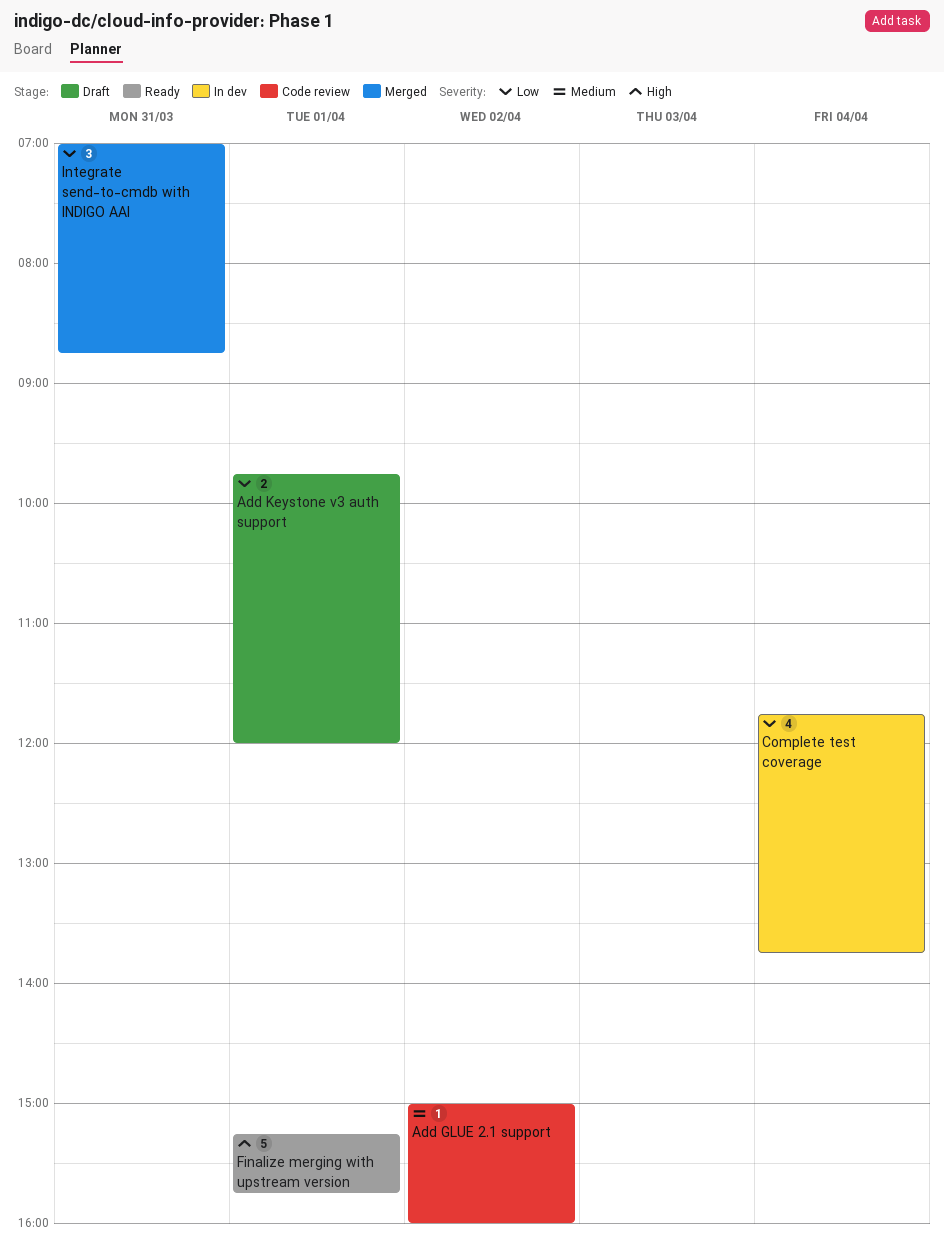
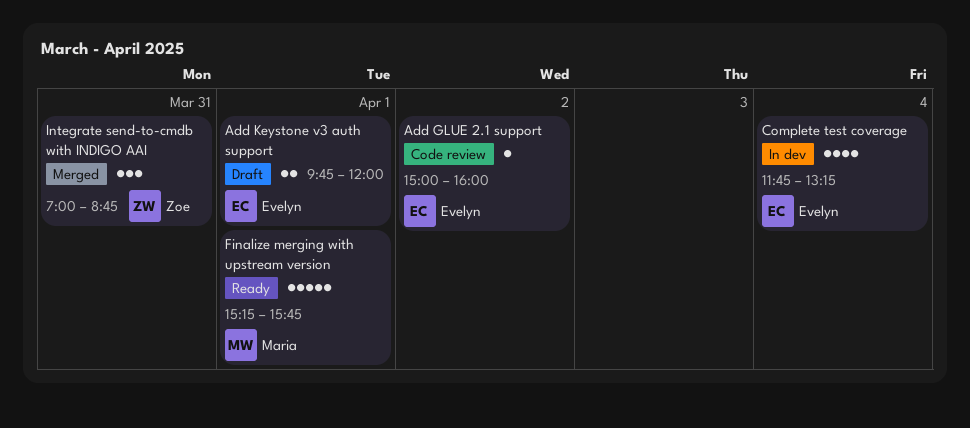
Complete test coverage, ends: 13:45 -> 13:15

